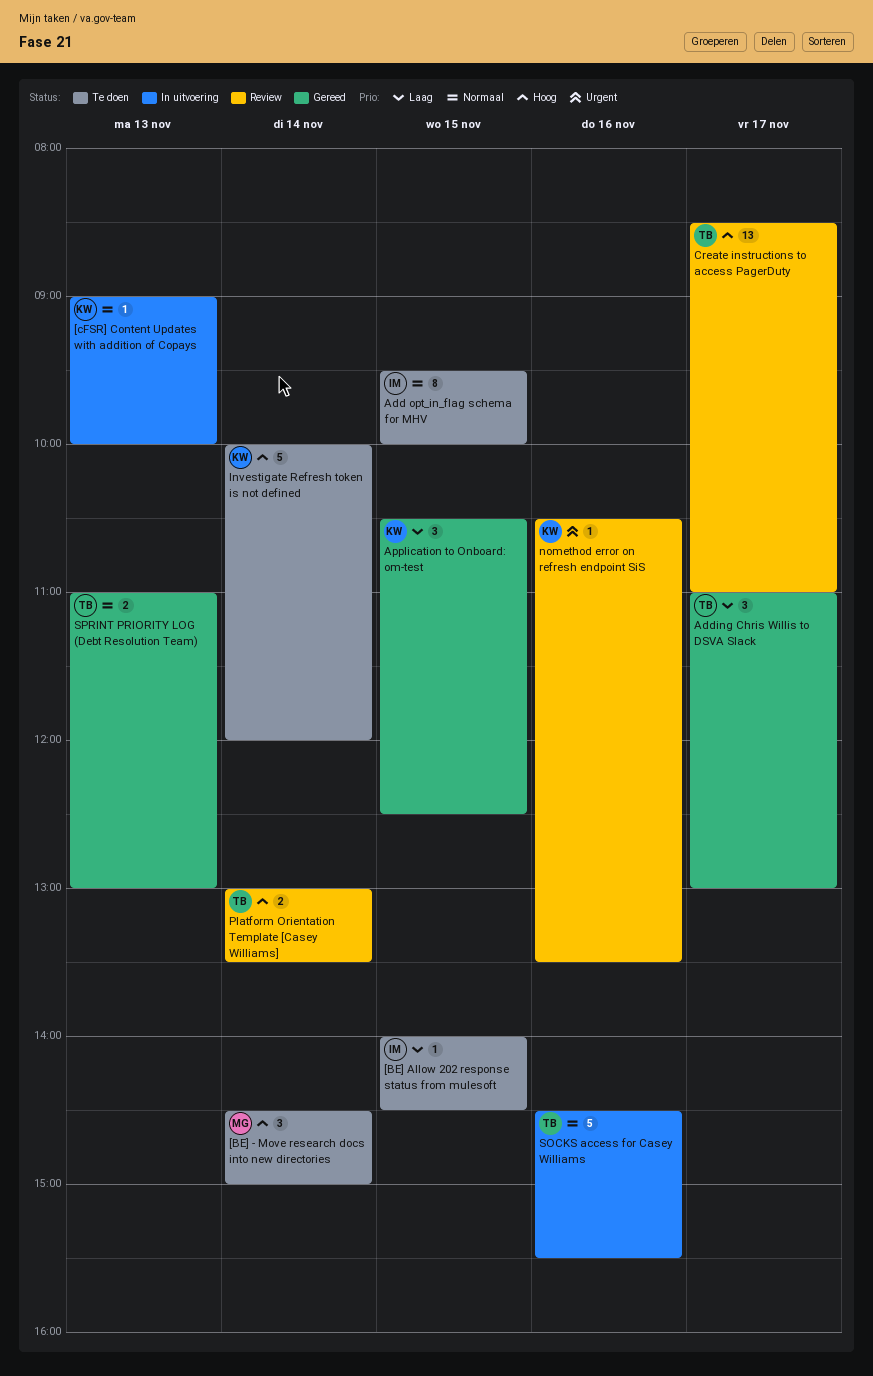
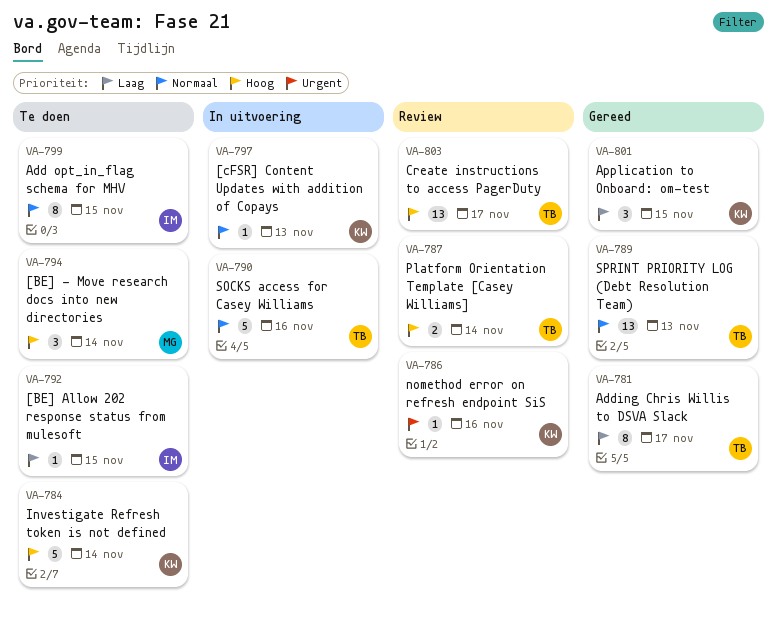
Adding Chris Willis to DSVA Slack, estimate: 3 -> 8
SPRINT PRIORITY LOG (Debt Resolution Team), estimate: 2 -> 13

